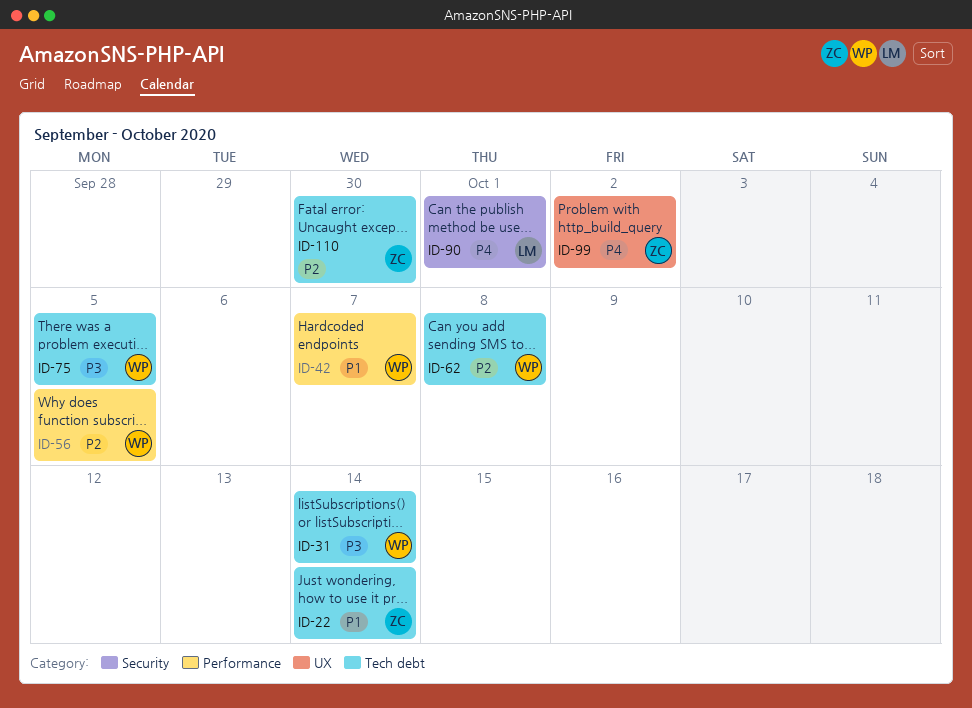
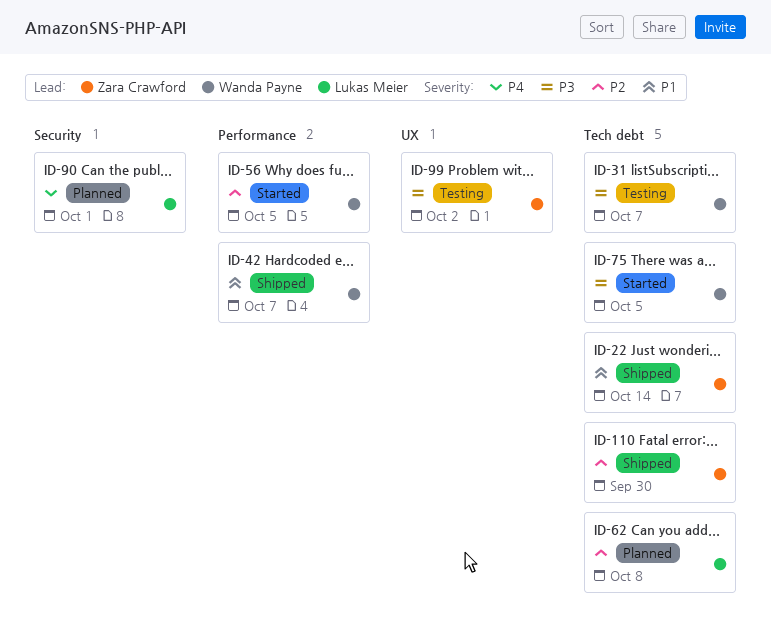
ID-31, due: Oct 14 -> Oct 7
ID-62, owner: Wanda Payne -> Lukas Meier
ID-99, priority: P4 -> P3

